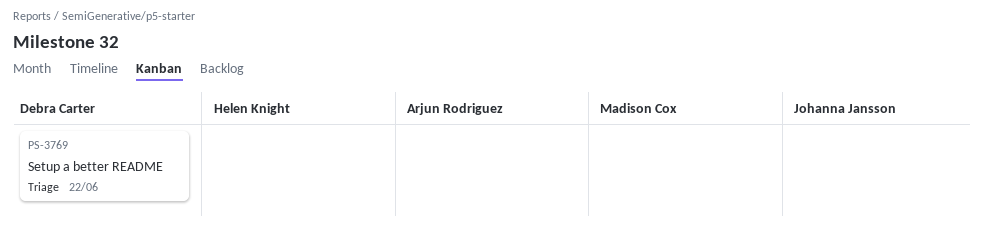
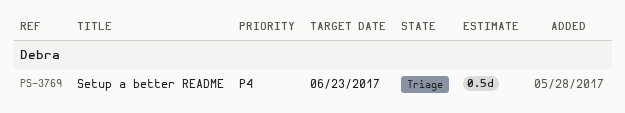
PS-3769, due: Jun 22 -> Jun 23

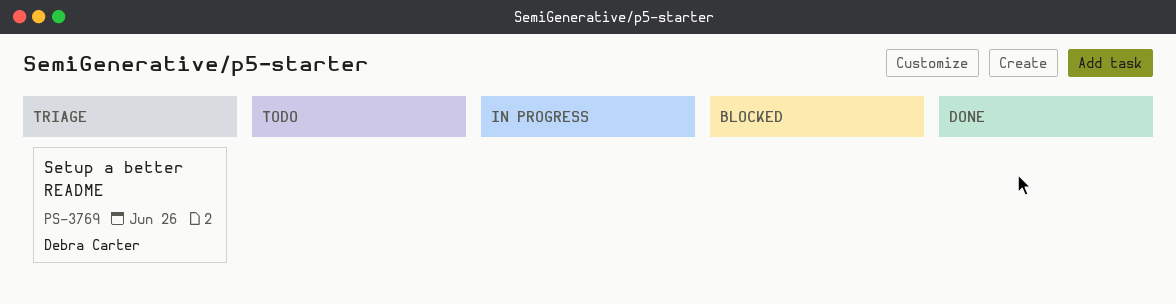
PS-3769, due: Jun 23 -> Jun 26

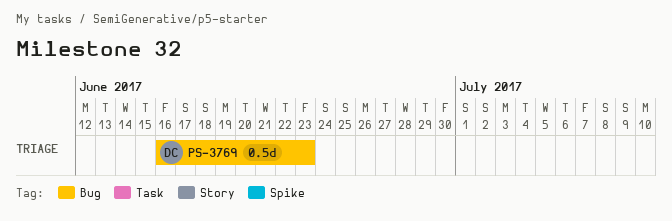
PS-3769, due: Jun 26 -> Jun 23

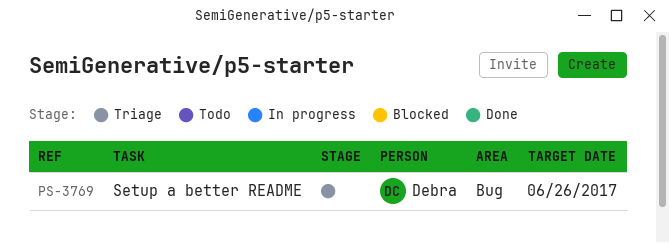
PS-3769, due: Jun 23 -> Jun 26

